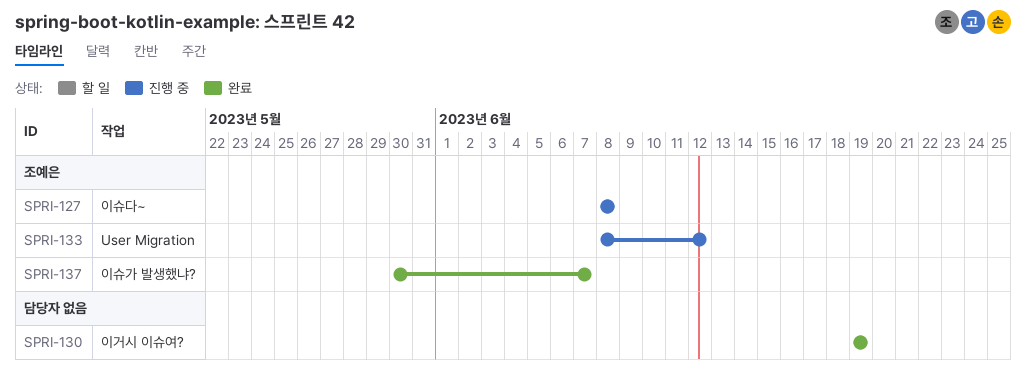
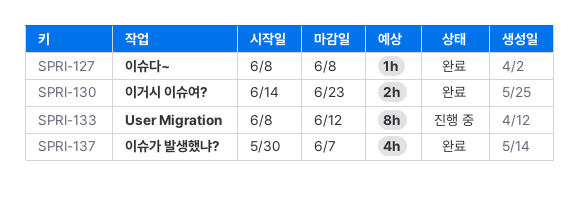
SPRI-127, status: 진행 중 -> 완료
SPRI-130, start: Jun 19 -> Jun 14
SPRI-130, due: Jun 19 -> Jun 23

